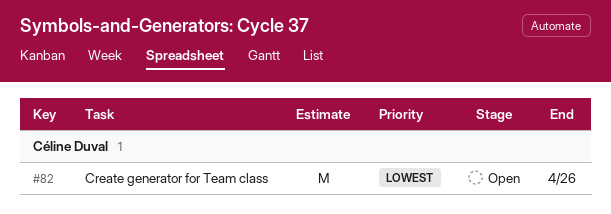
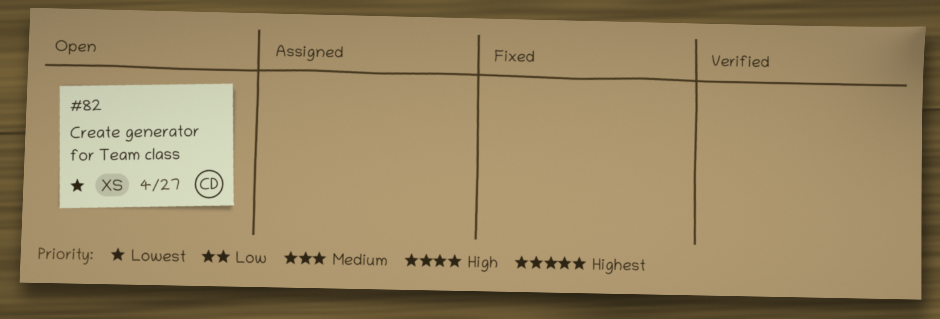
#82, estimate: M -> XS
#82, due: Apr 26 -> Apr 27

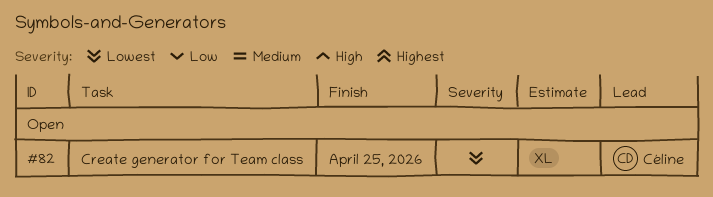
#82, estimate: XS -> XL
#82, due: Apr 27 -> Apr 25

